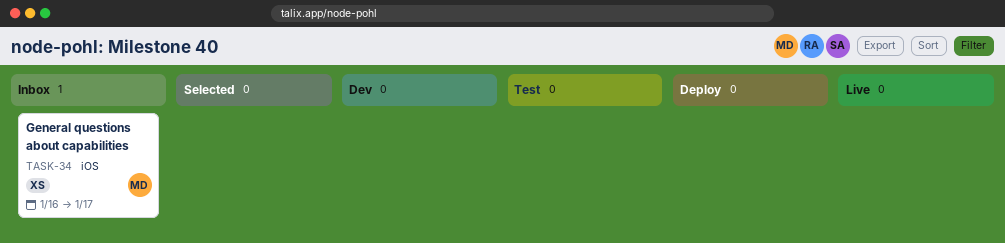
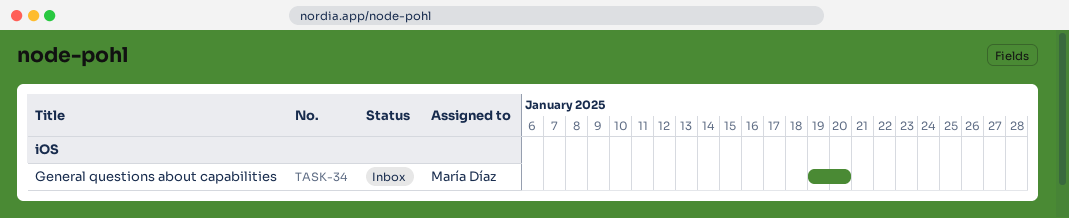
TASK-34, start: Jan 16 -> Jan 19
TASK-34, due: Jan 17 -> Jan 20

